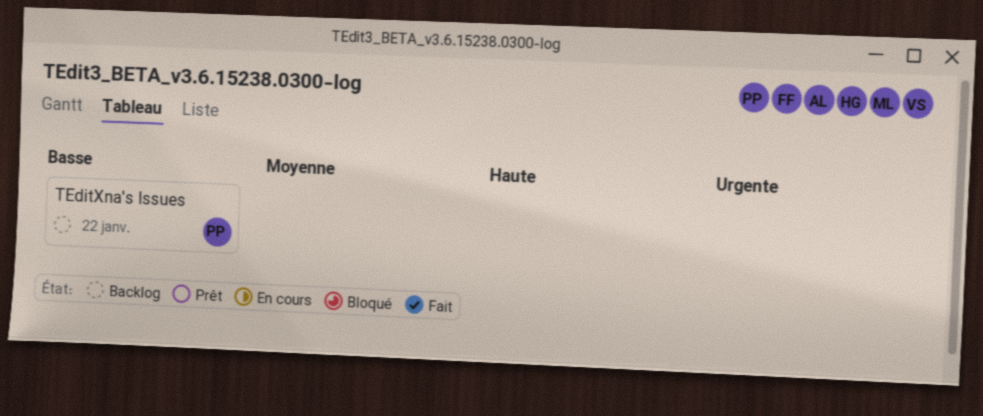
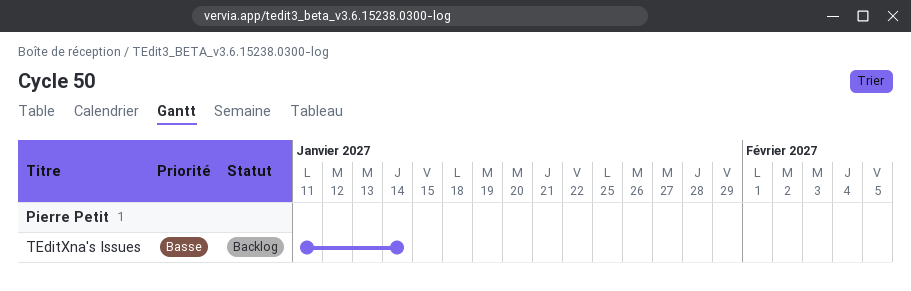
TEditXna's Issues, due: Jan 22 -> Jan 14

